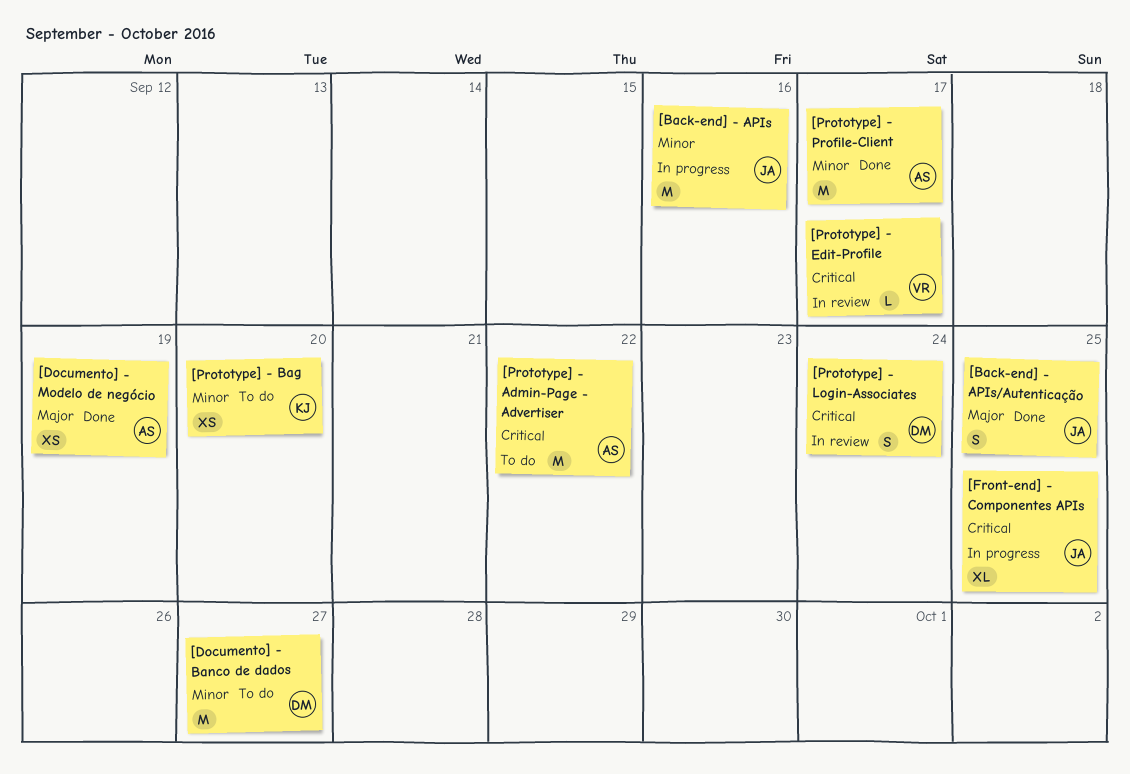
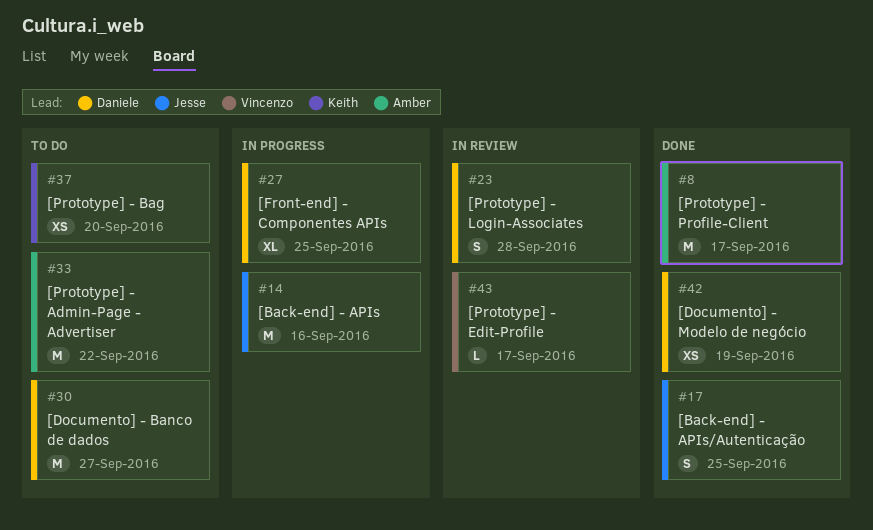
[Documento] - Modelo de negócio, owner: Amber -> Daniele
[Front-end] - Componentes APIs, owner: Jesse -> Daniele
[Prototype] - Login-Associates, due: Sep 24 -> Sep 28

